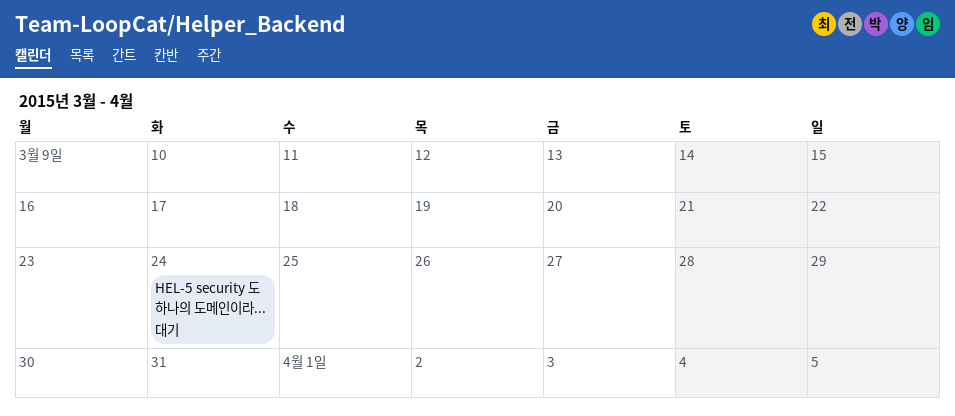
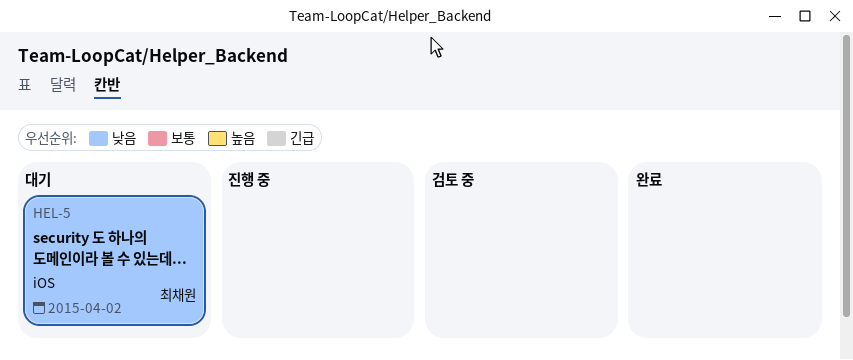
HEL-5, due: Mar 24 -> Apr 2

